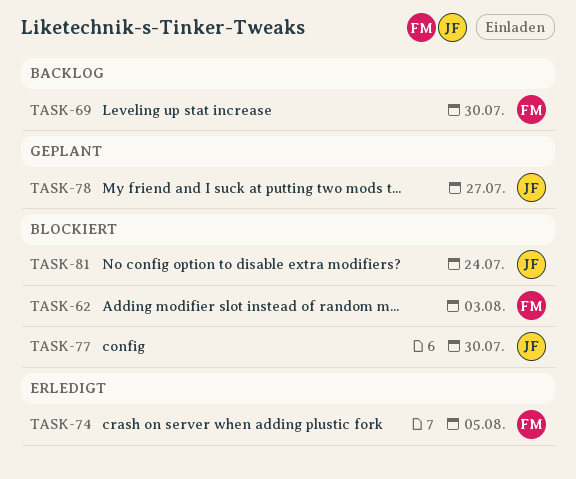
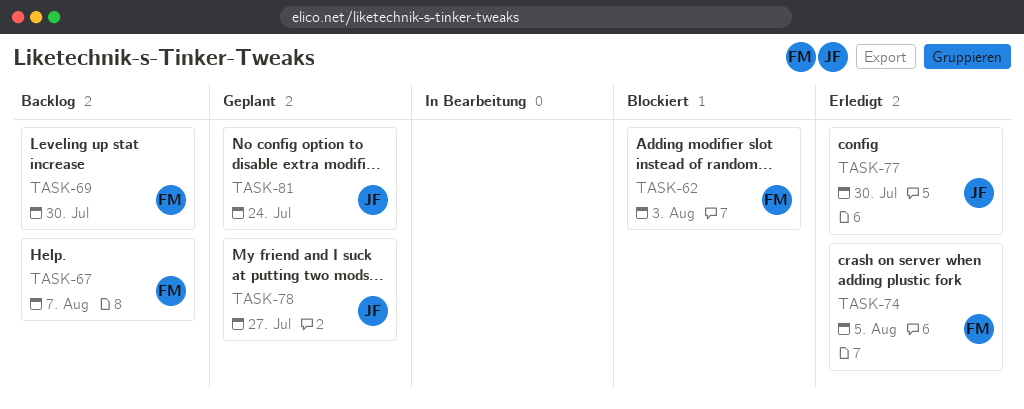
TASK-67: none -> present
TASK-77, status: Blockiert -> Erledigt
TASK-81, status: Blockiert -> Geplant

